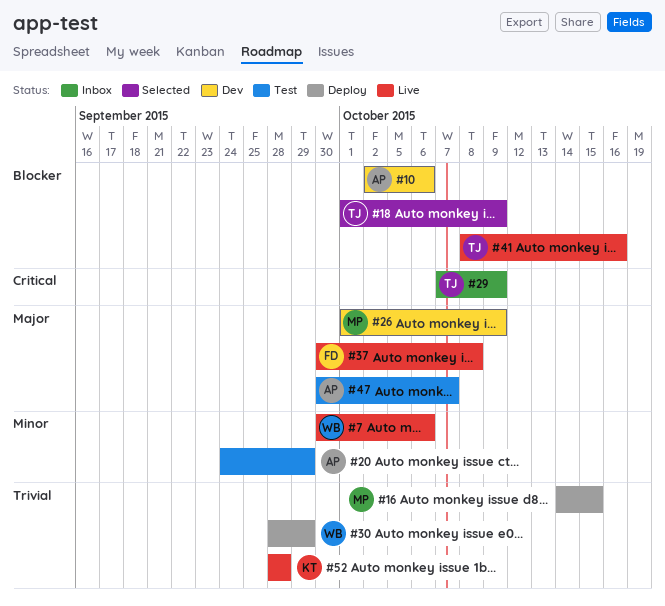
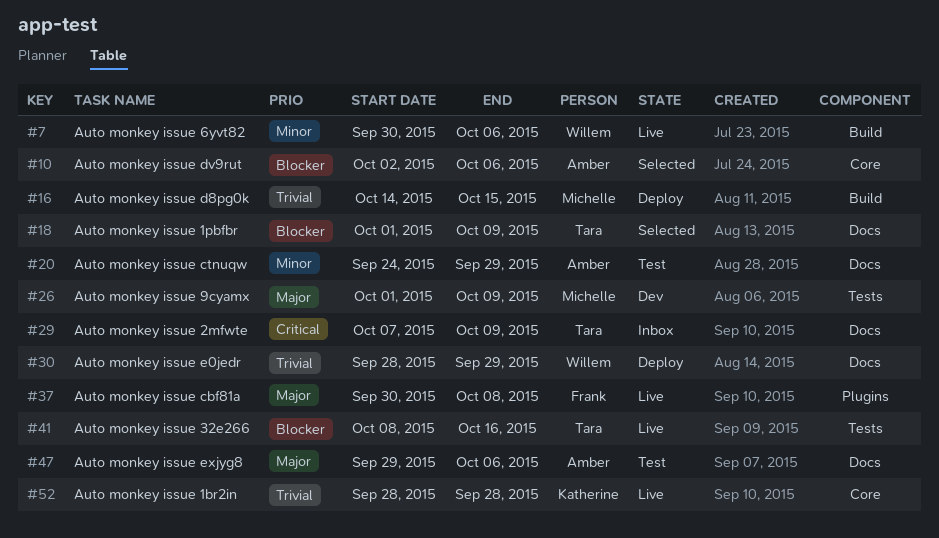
#10, status: Dev -> Selected
#47, start: Sep 30 -> Sep 29
#47, due: Oct 7 -> Oct 6

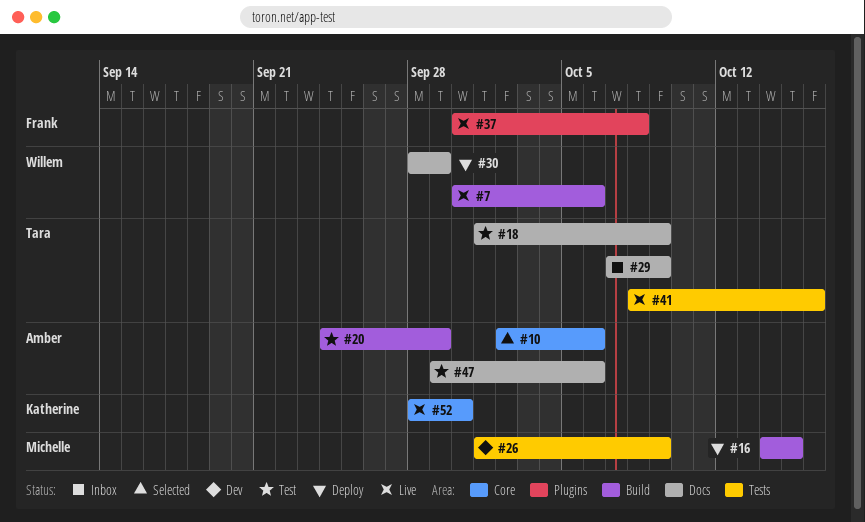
#18, status: Selected -> Test
#20, label: Docs -> Build
#52, due: Sep 28 -> Sep 30

